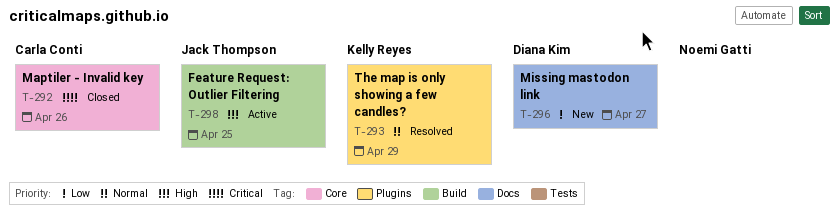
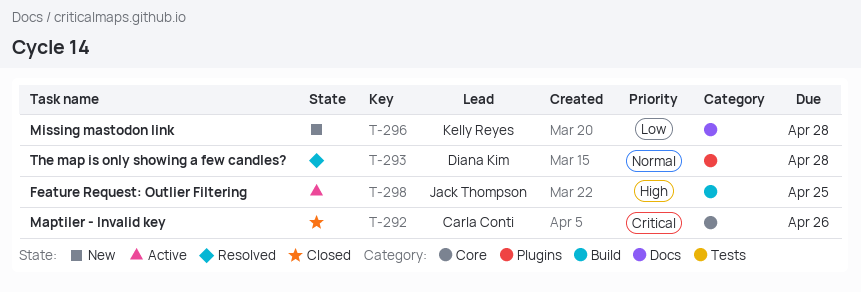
T-293, owner: Kelly Reyes -> Diana Kim
T-293, due: Apr 29 -> Apr 28
T-296, owner: Diana Kim -> Kelly Reyes
T-296, due: Apr 27 -> Apr 28

